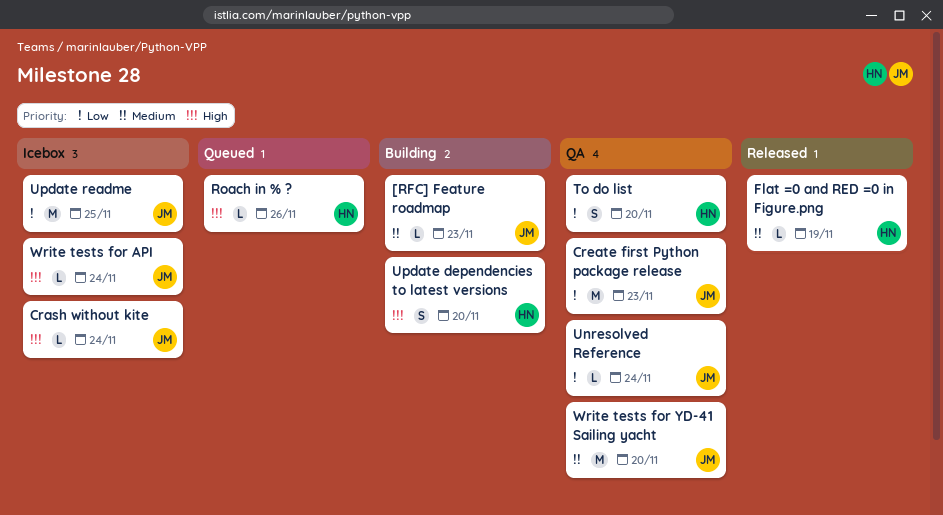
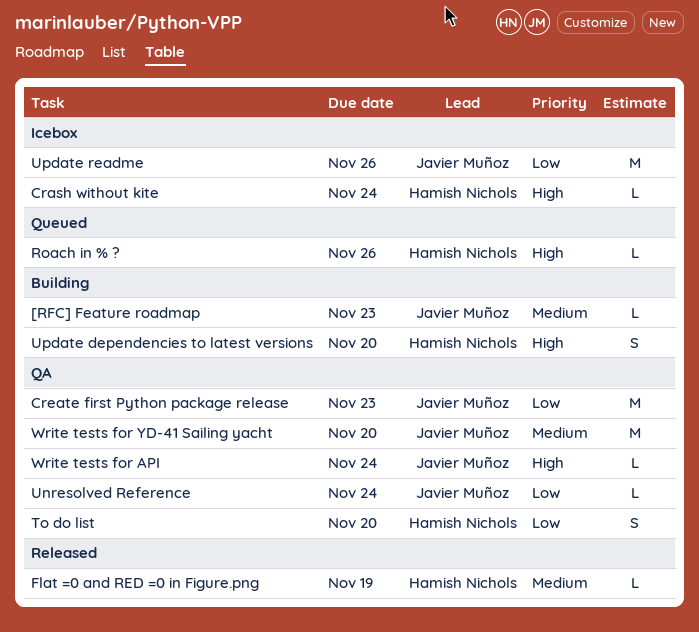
Crash without kite, owner: Javier Muñoz -> Hamish Nichols
Update readme, due: Nov 25 -> Nov 26
Write tests for API, status: Icebox -> QA

